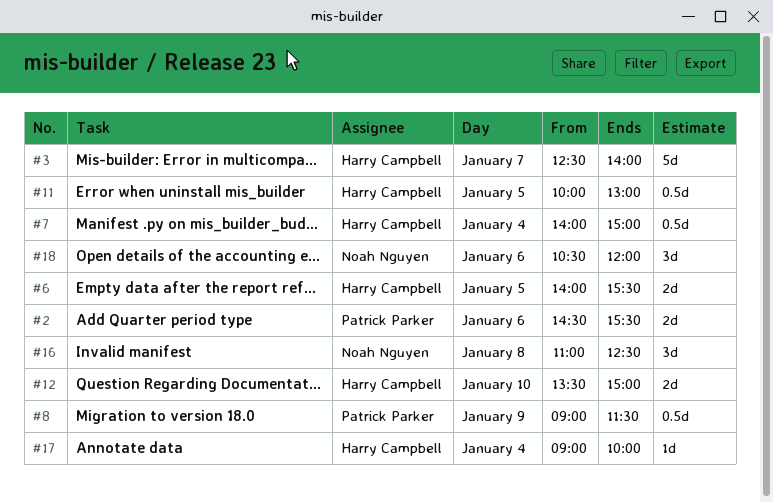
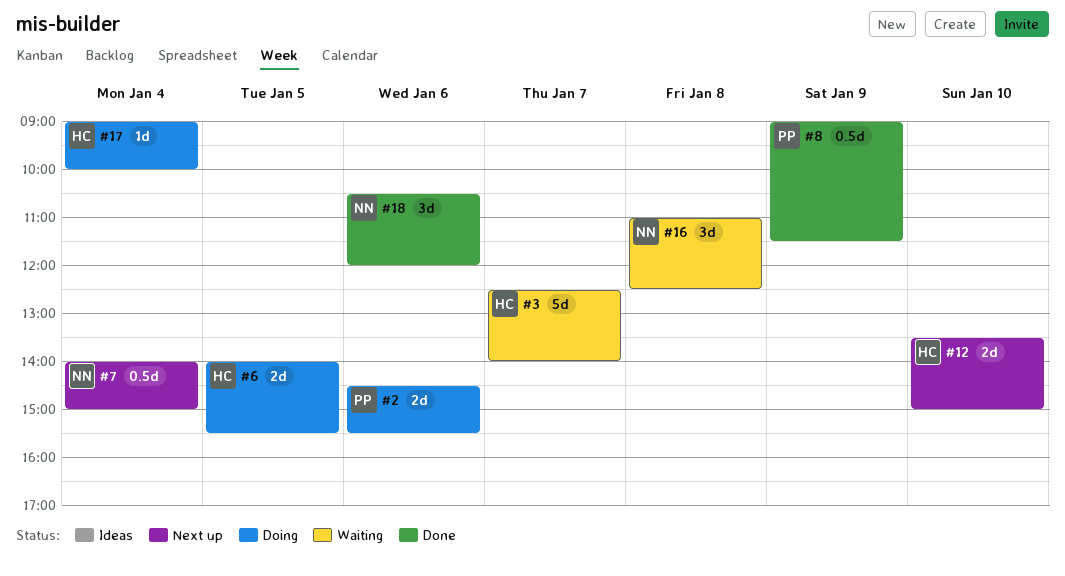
#7, owner: Harry Campbell -> Noah Nguyen
#11: present -> none

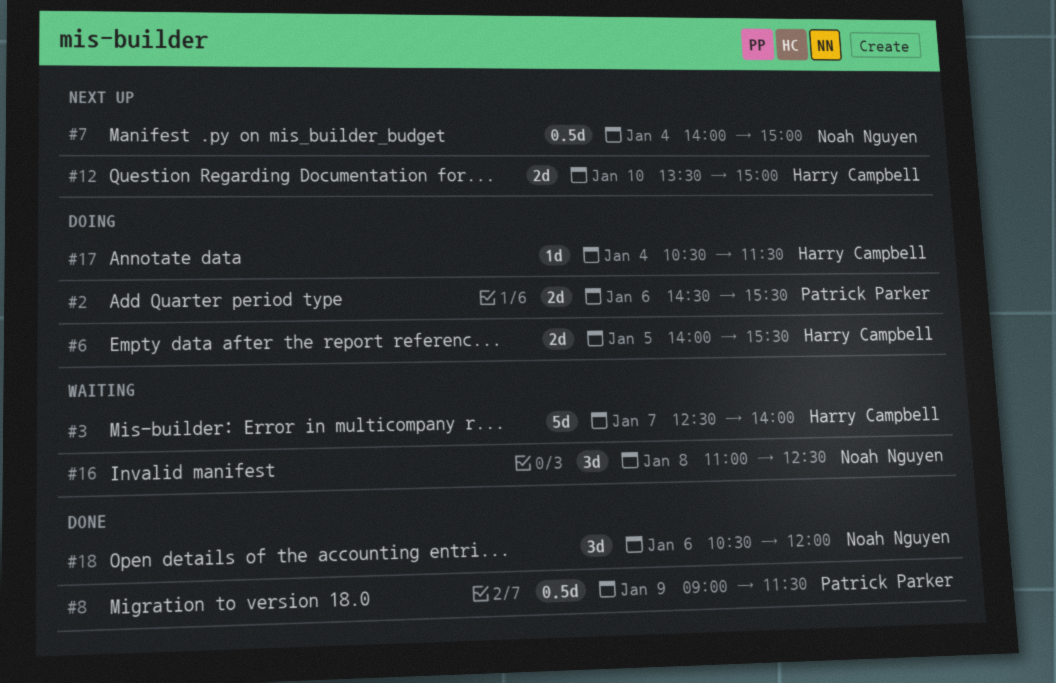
#17, begins: 09:00 -> 10:30
#17, ends: 10:00 -> 11:30

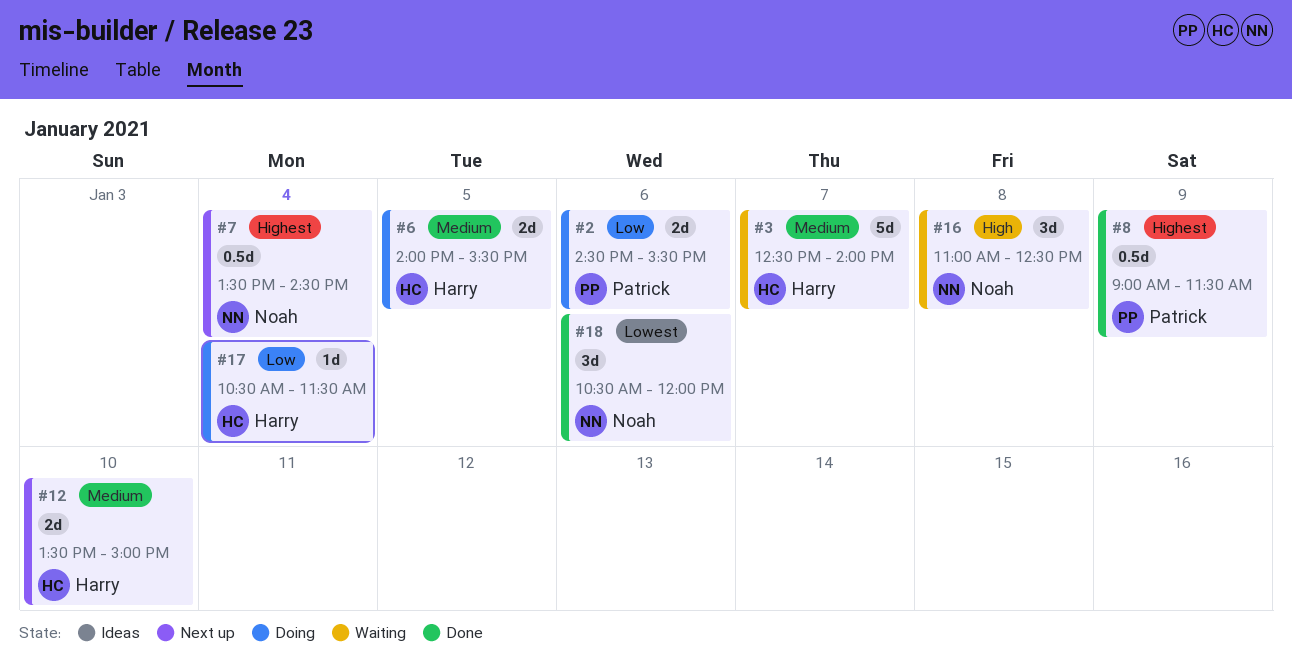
#7, begins: 14:00 -> 13:30
#7, ends: 15:00 -> 14:30

